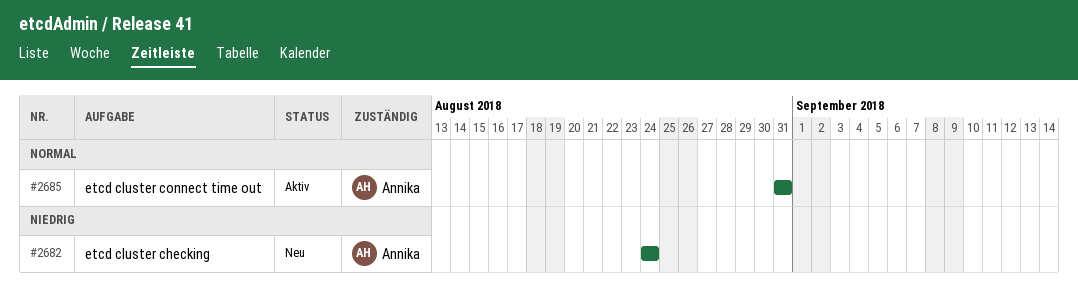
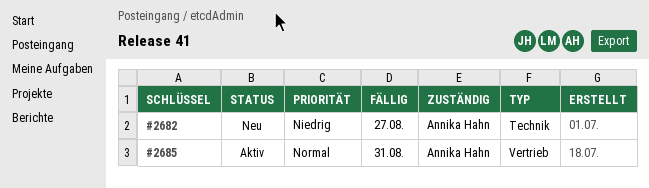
#2682, due: Aug 24 -> Aug 27

